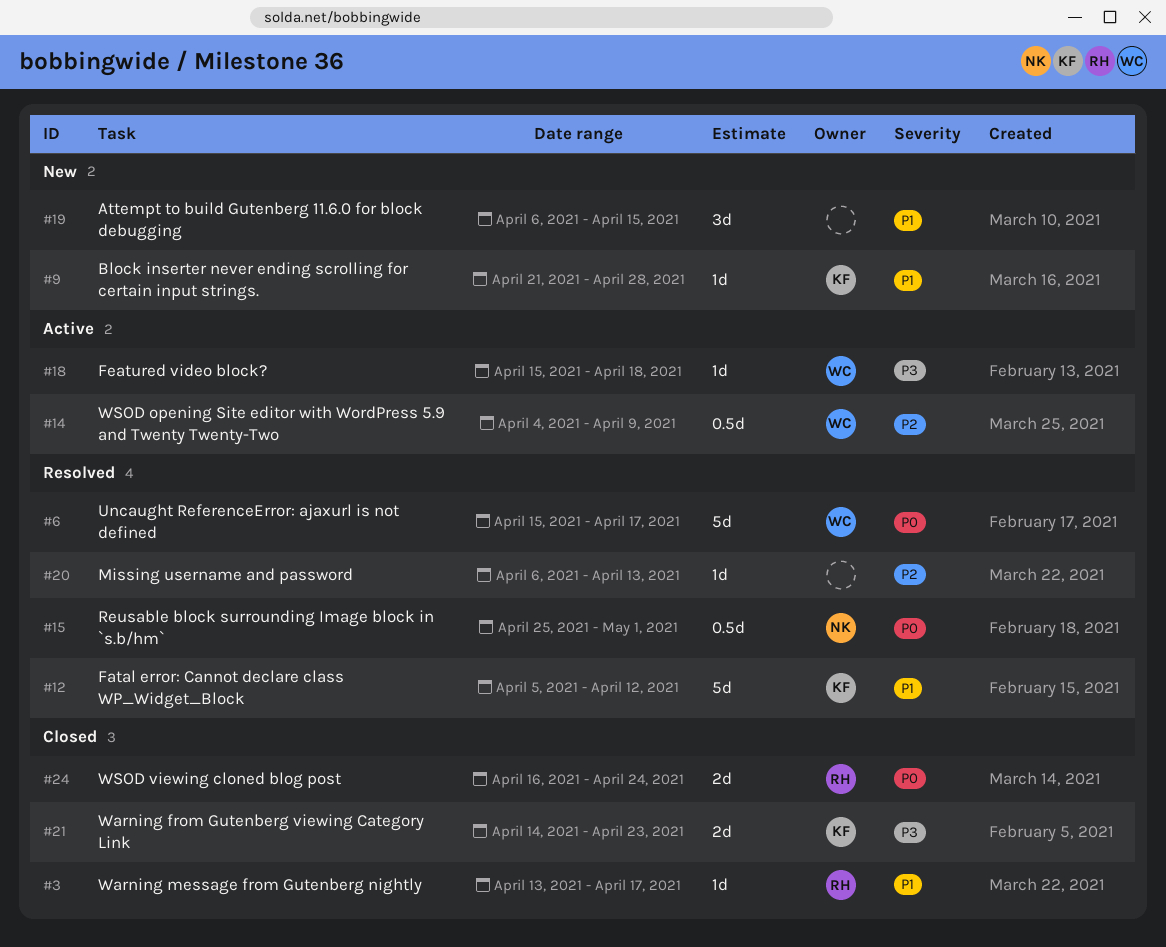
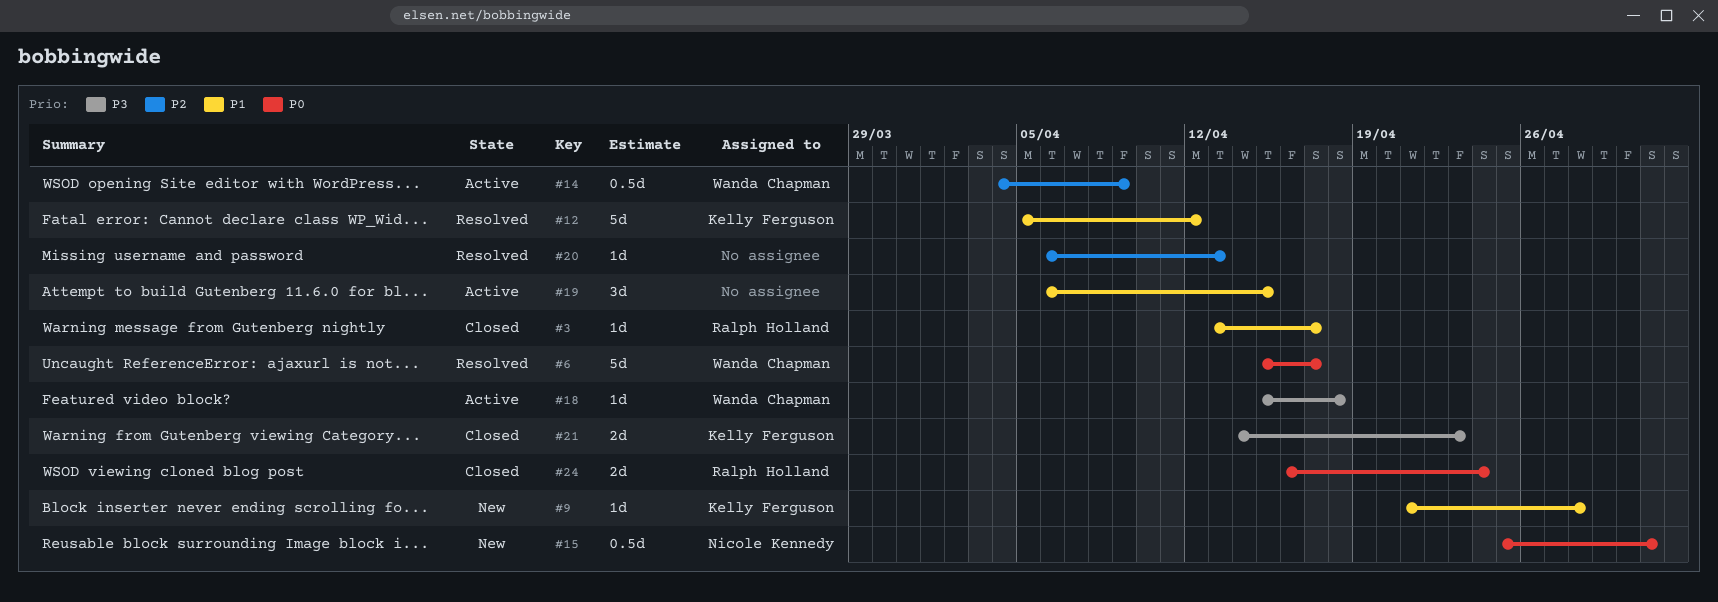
#15, status: Resolved -> New
#19, status: New -> Active

